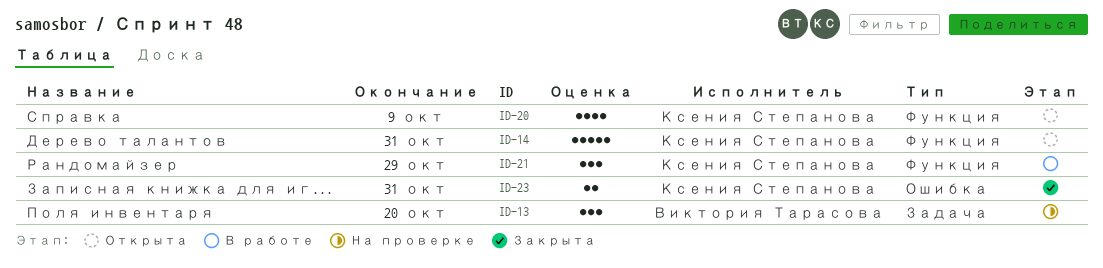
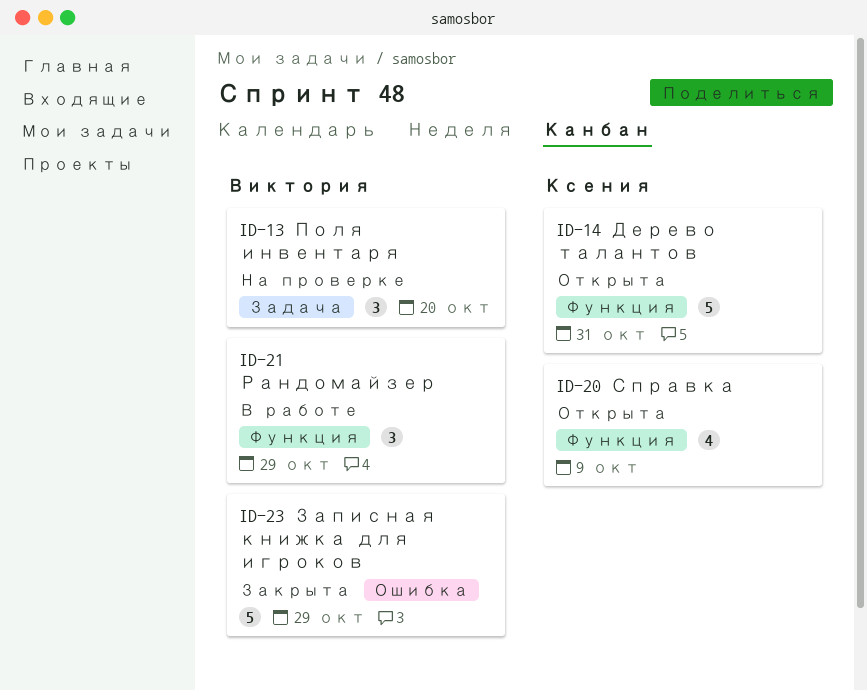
ID-21, owner: Ксения Степанова -> Виктория Тарасова
ID-23, owner: Ксения Степанова -> Виктория Тарасова
ID-23, estimate: 2 -> 5
ID-23, due: Oct 31 -> Oct 29

